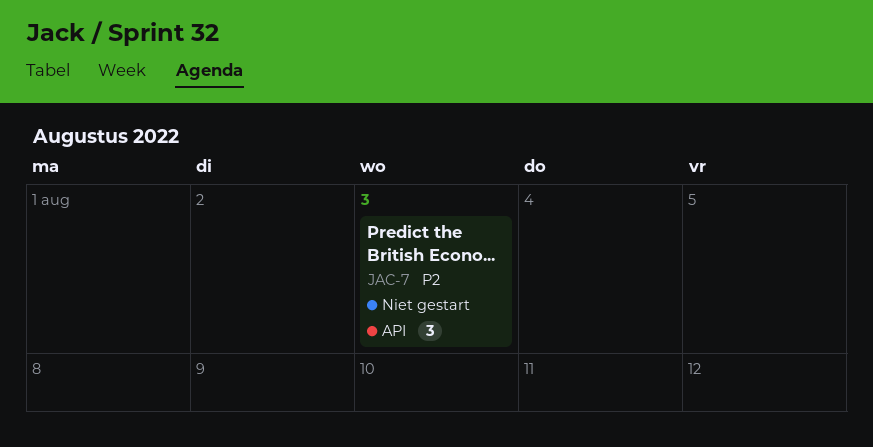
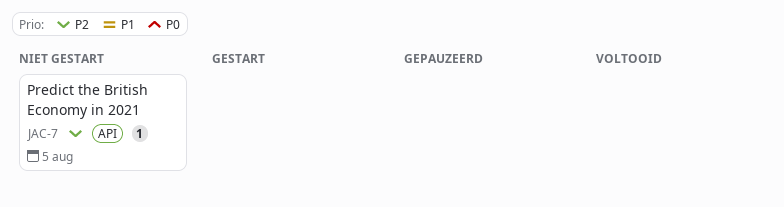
JAC-7, estimate: 3 -> 1
JAC-7, due: Aug 3 -> Aug 5

